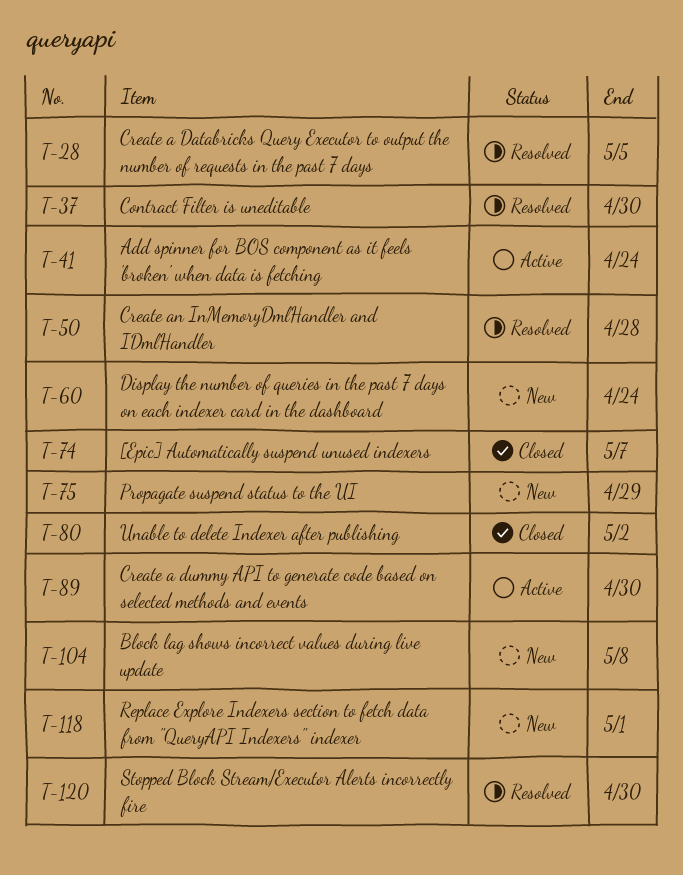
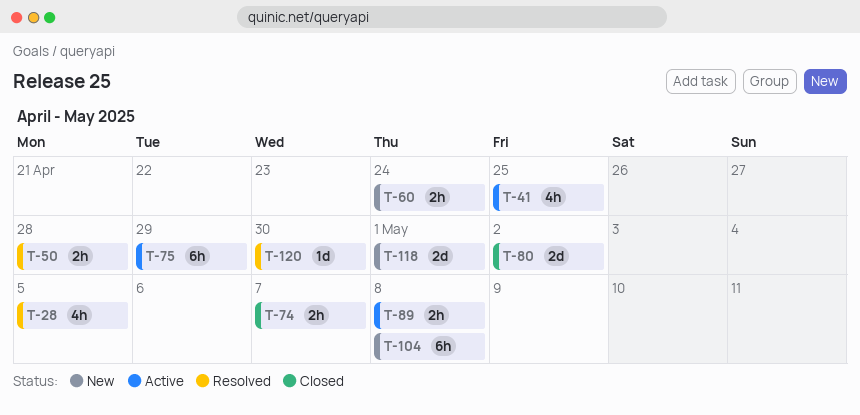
T-37: present -> none
T-41, due: Apr 24 -> Apr 25
T-75, status: New -> Active
T-89, due: Apr 30 -> May 8

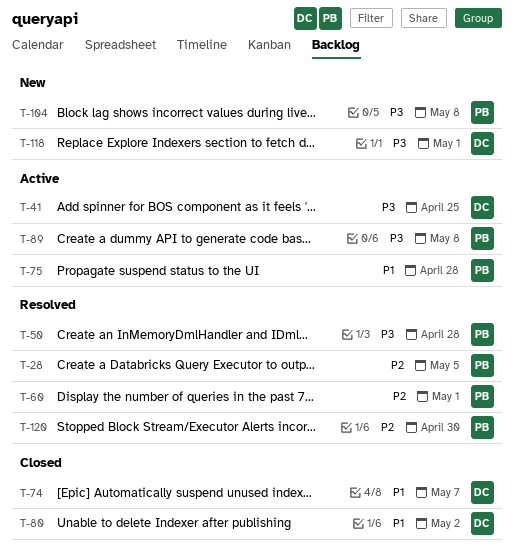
T-60, status: New -> Resolved
T-60, due: Apr 24 -> May 1
T-75, due: Apr 29 -> Apr 28

